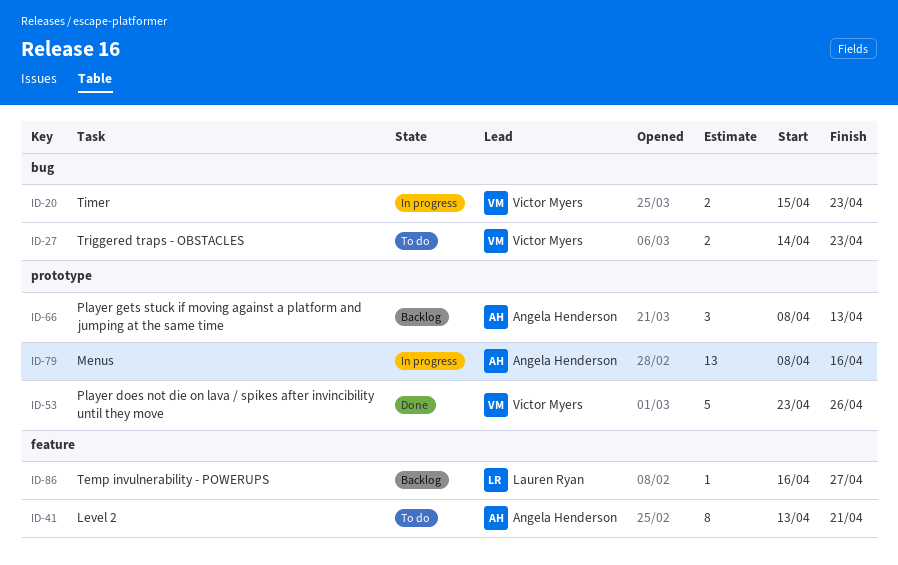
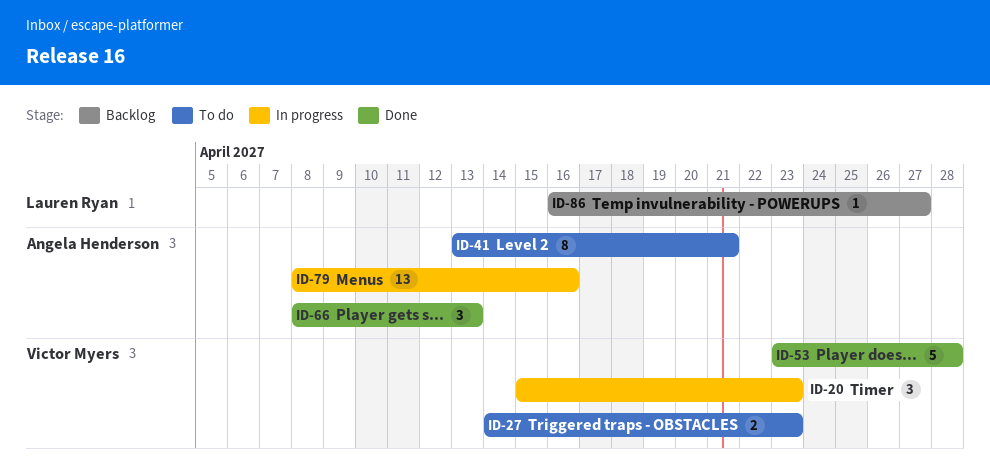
ID-20, estimate: 2 -> 3
ID-53, due: Apr 26 -> Apr 28
ID-66, status: Backlog -> Done

